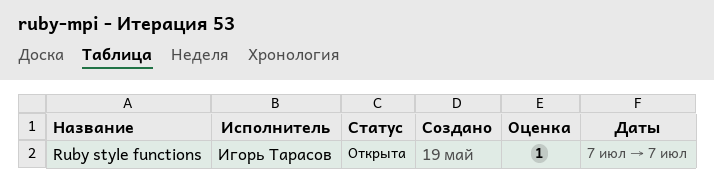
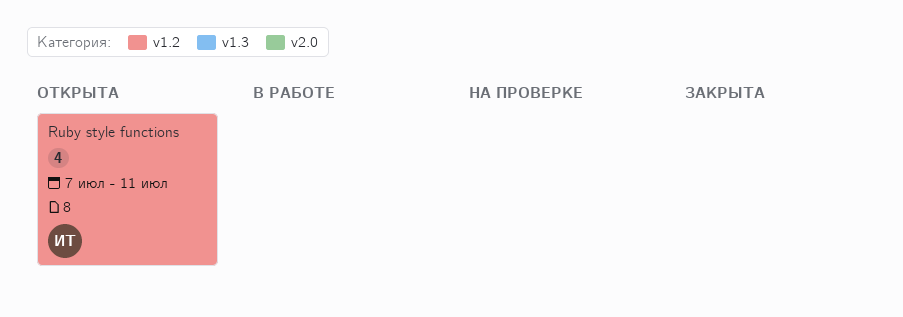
Ruby style functions, estimate: 1 -> 4
Ruby style functions, due: Jul 7 -> Jul 11

